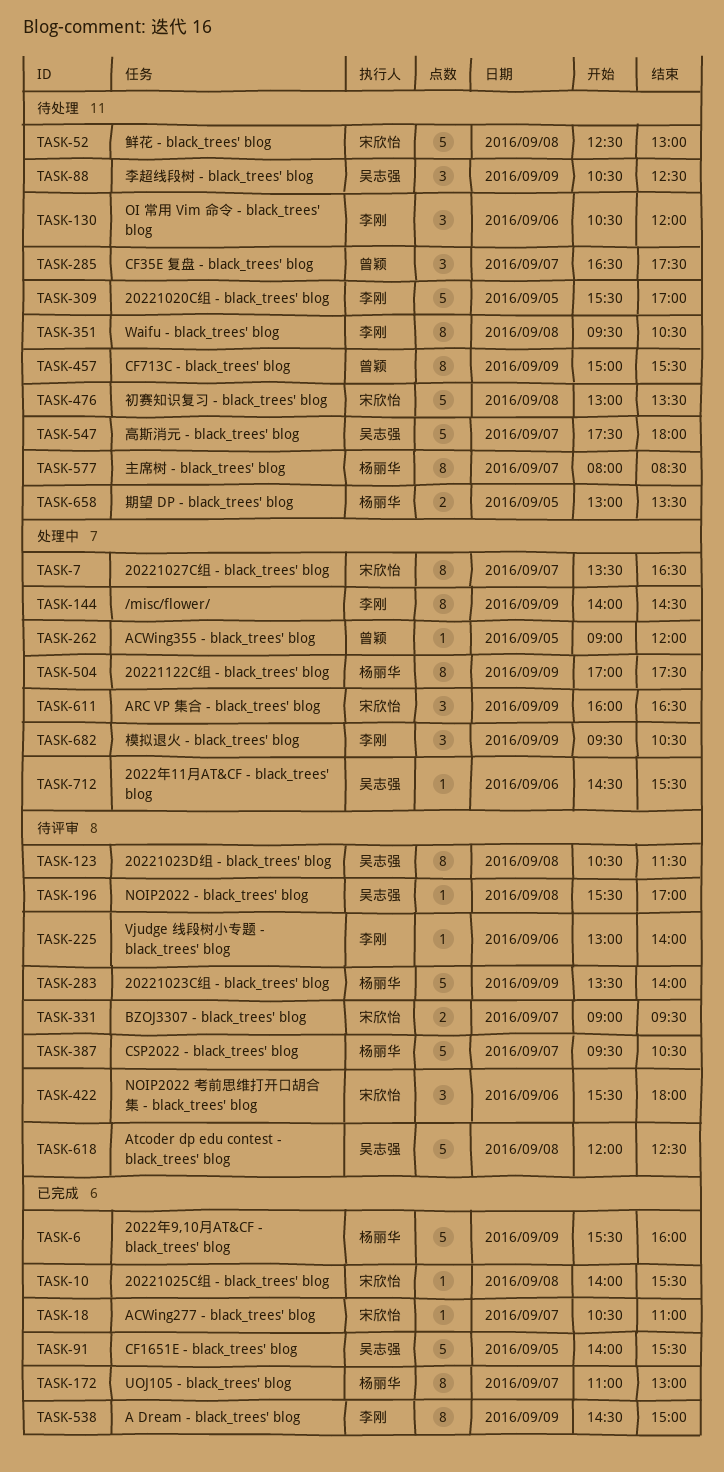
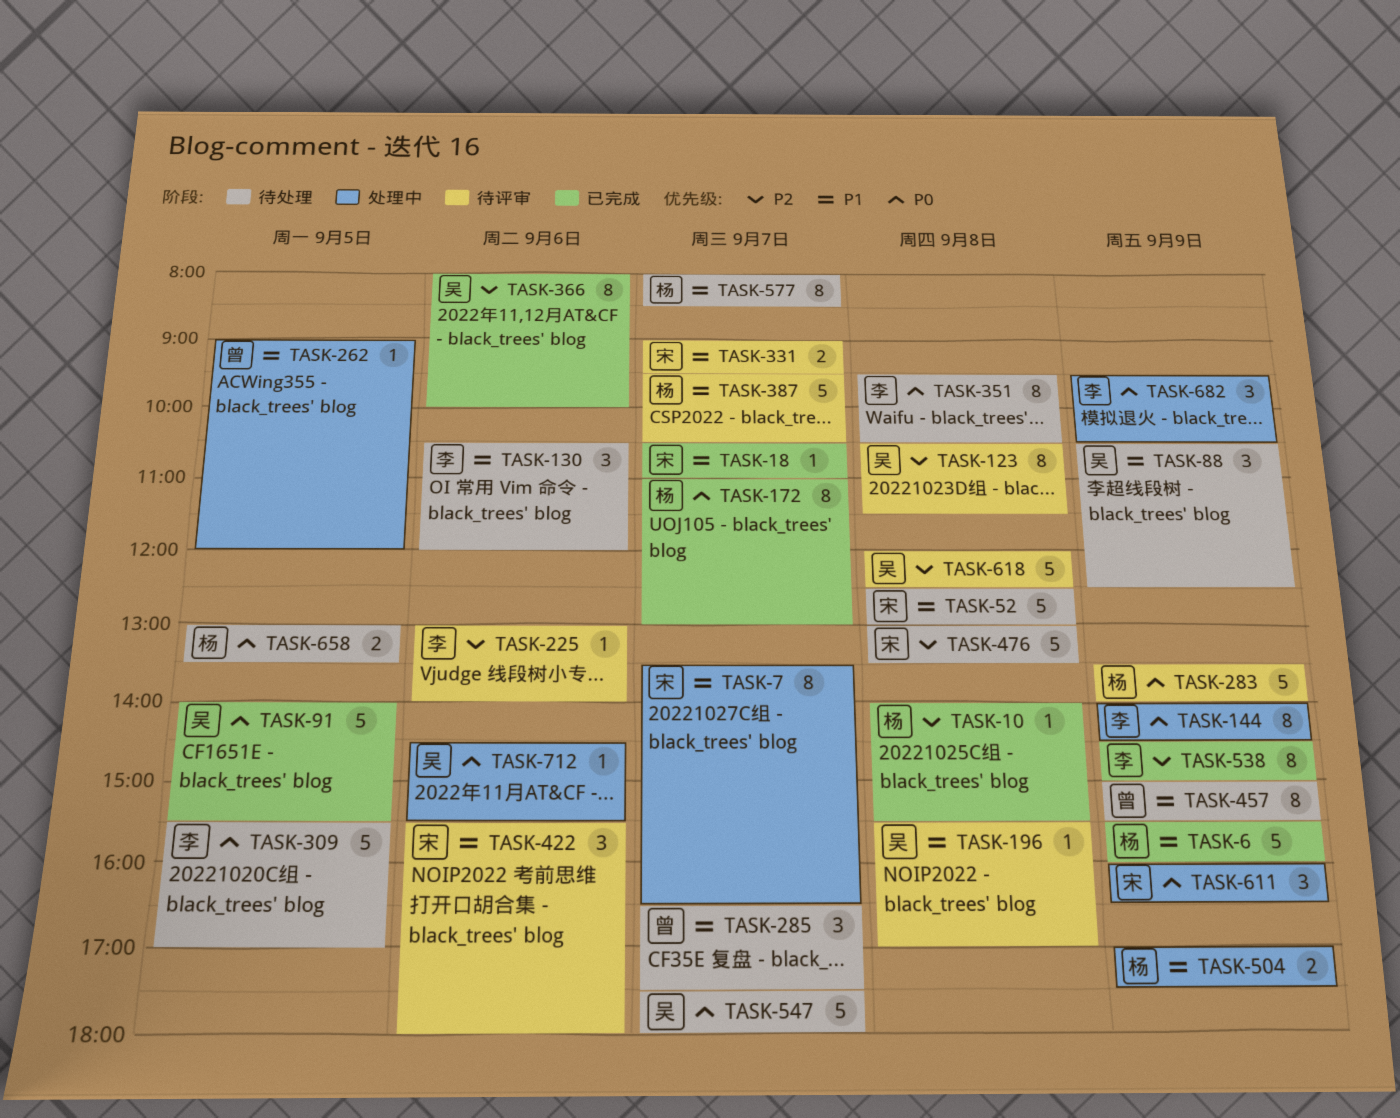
TASK-10, owner: 宋欣怡 -> 杨丽华
TASK-366: none -> present
TASK-504, estimate: 8 -> 2

